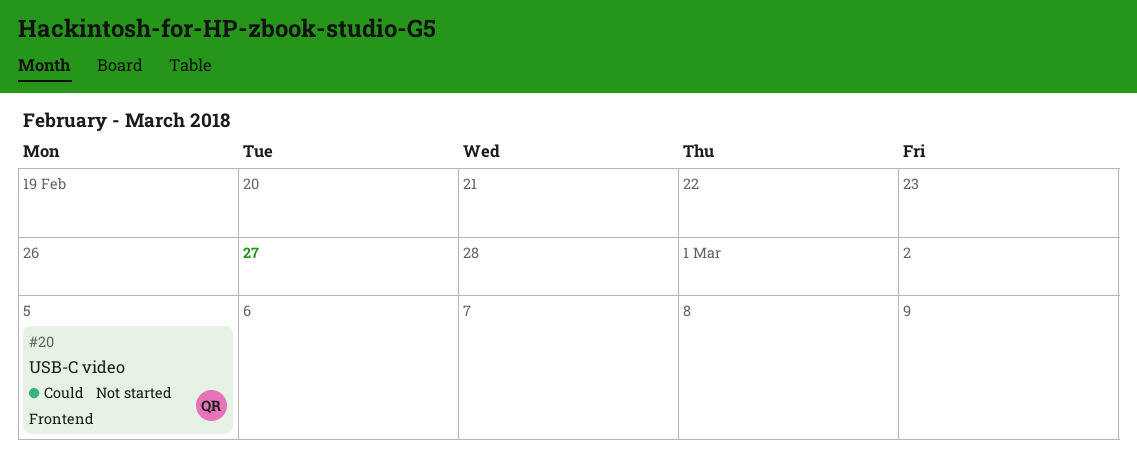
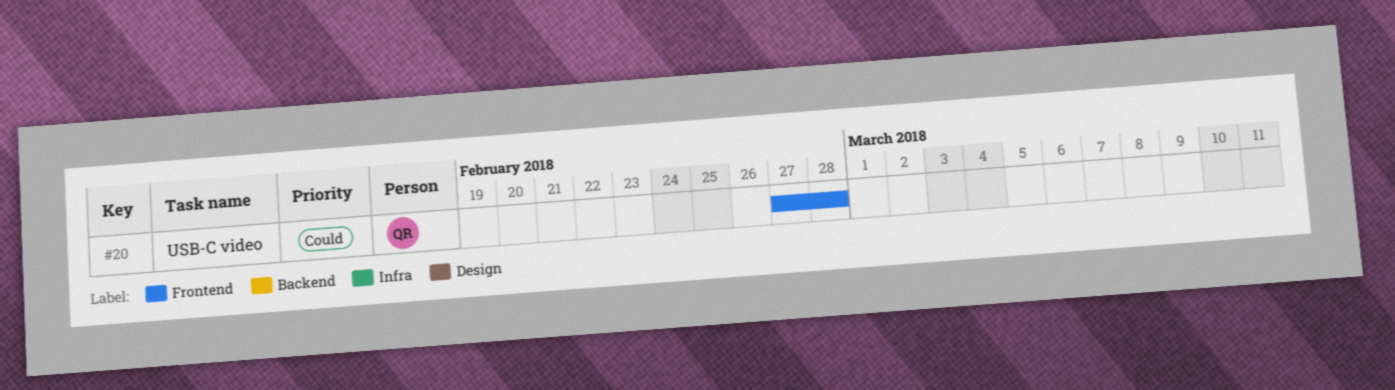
#20, due: Mar 5 -> Feb 28

